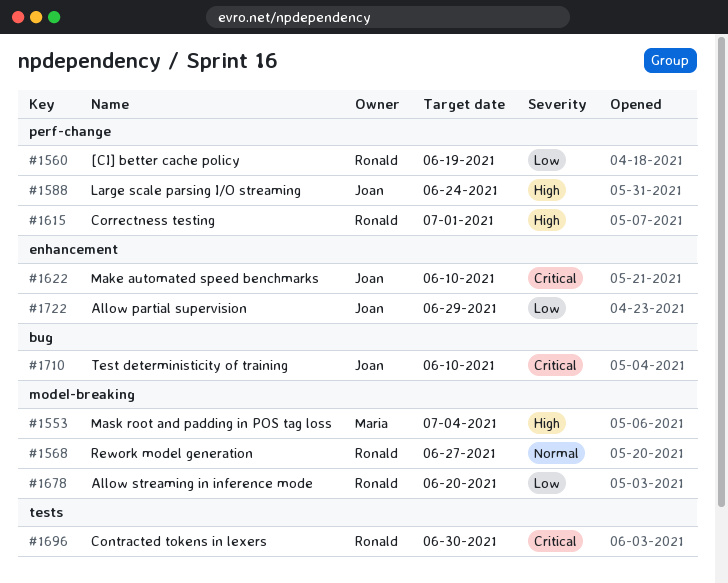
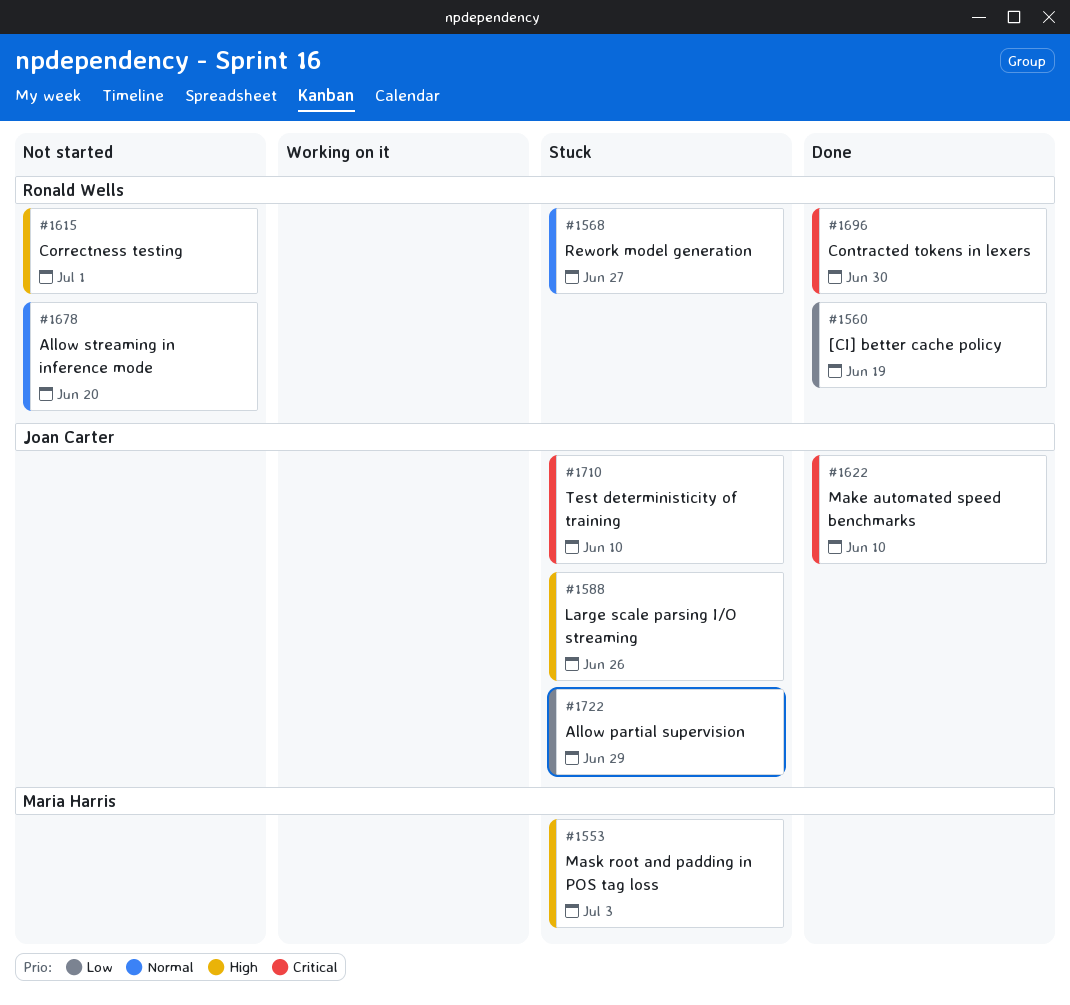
#1553, due: Jul 4 -> Jul 3
#1588, due: Jun 24 -> Jun 26
#1678, priority: Low -> Normal

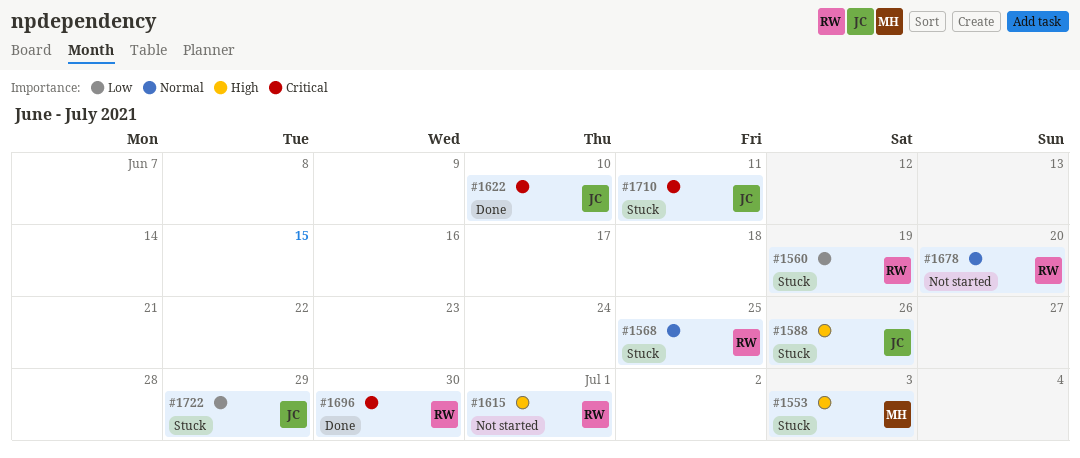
#1560, status: Done -> Stuck
#1568, due: Jun 27 -> Jun 25
#1710, due: Jun 10 -> Jun 11

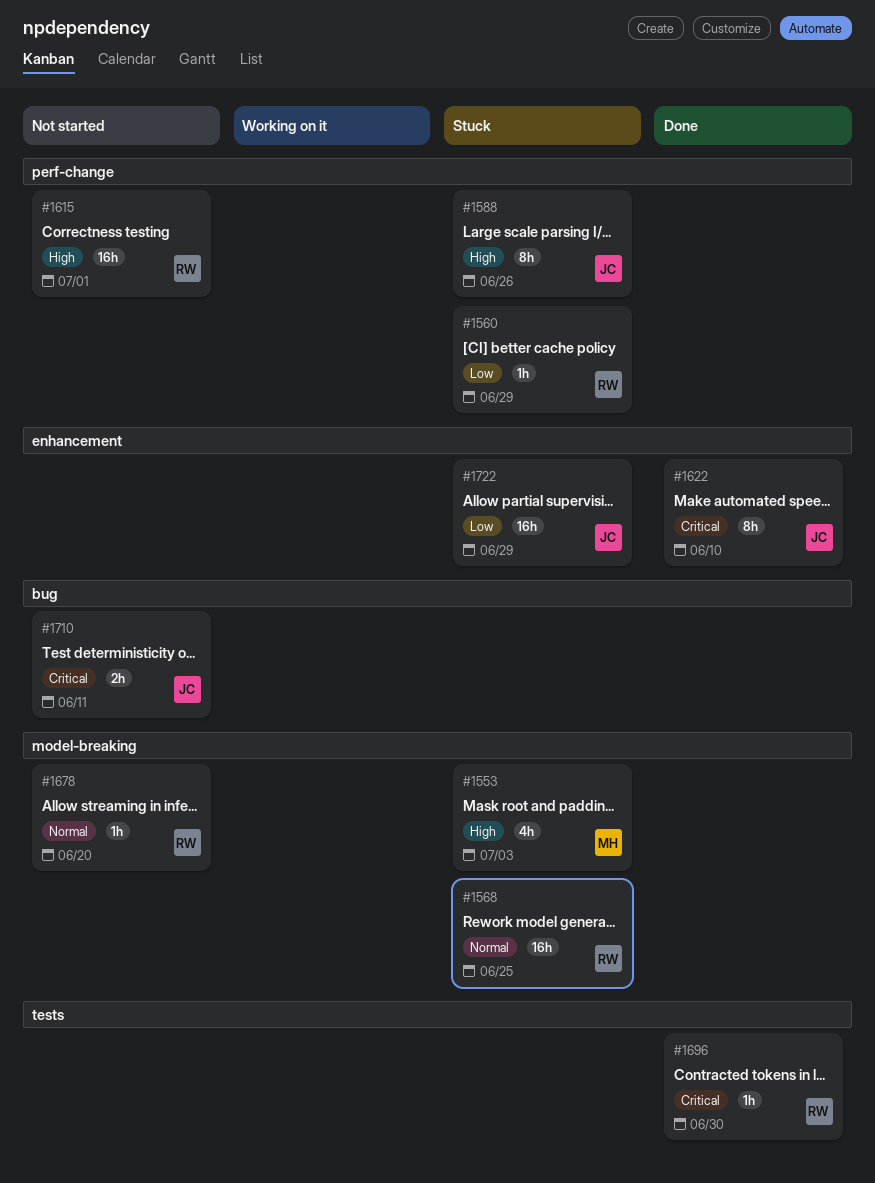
#1560, due: Jun 19 -> Jun 29
#1710, status: Stuck -> Not started

